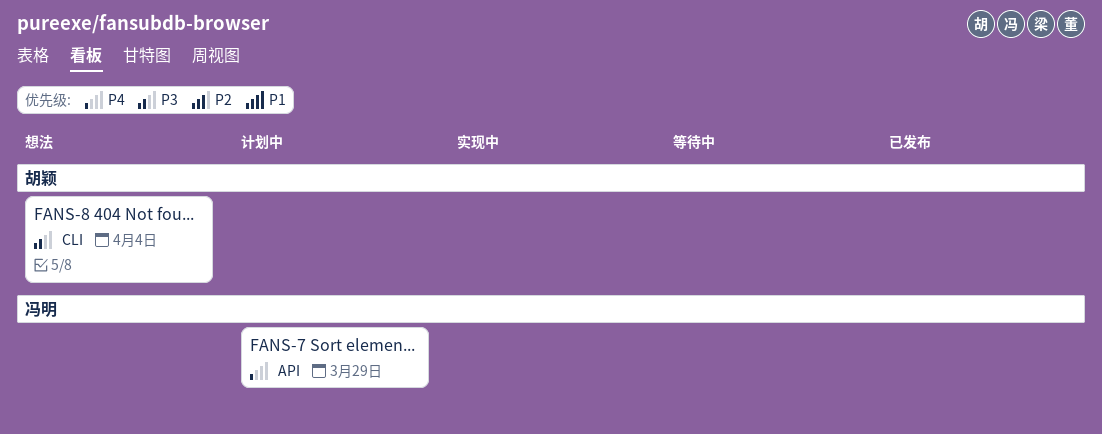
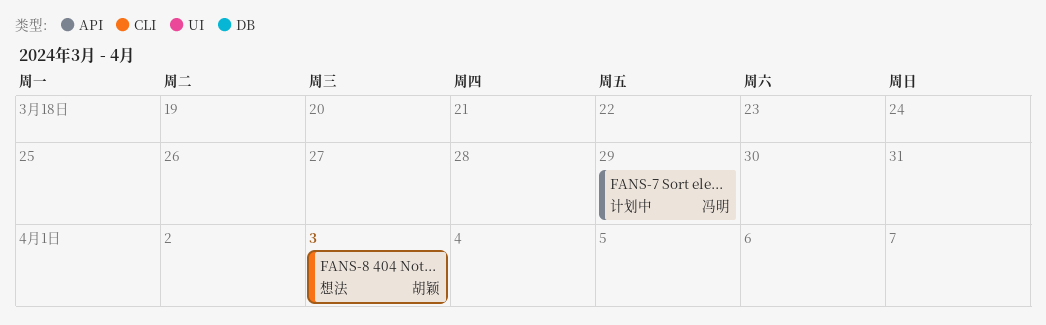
FANS-8, due: Apr 4 -> Apr 3

